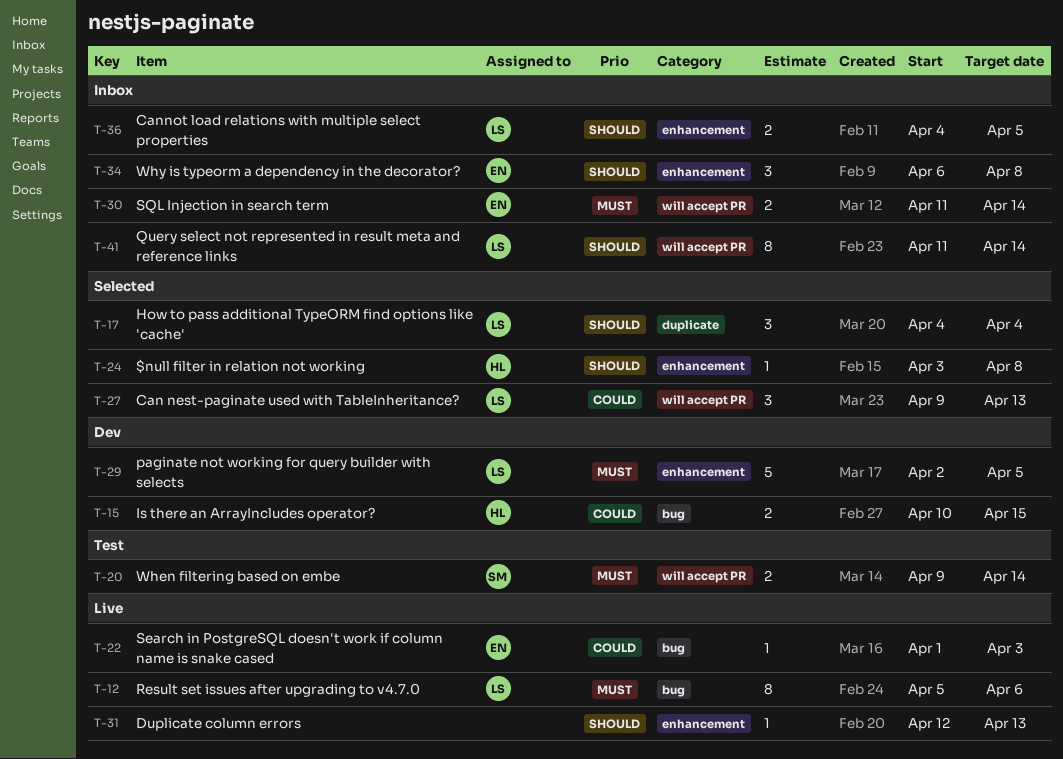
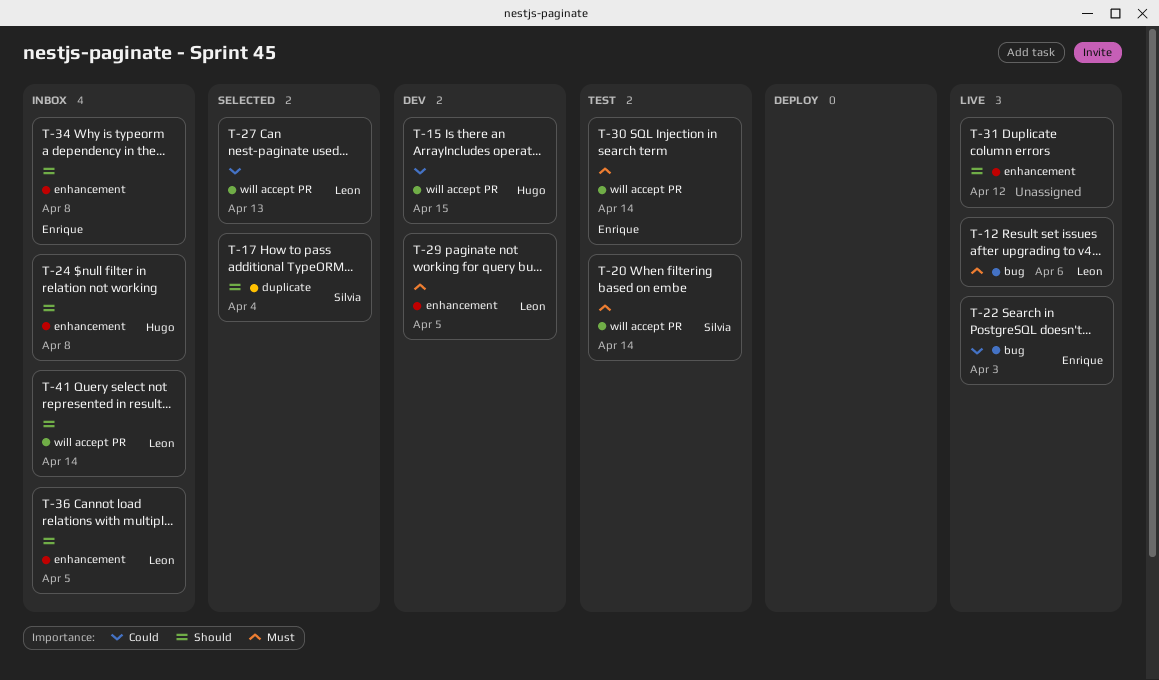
T-15, label: bug -> will accept PR
T-17, owner: Leon -> Silvia
T-24, status: Selected -> Inbox
T-30, status: Inbox -> Test
T-31, due: Apr 13 -> Apr 12

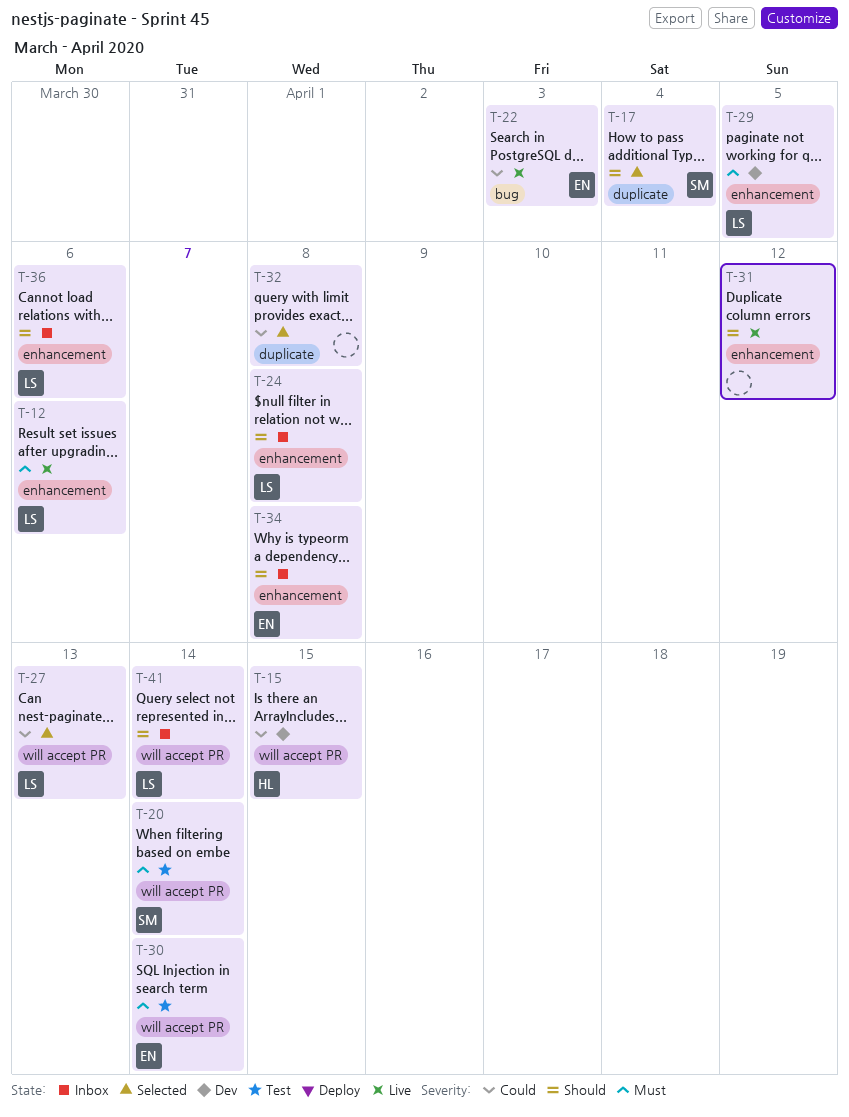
T-12, label: bug -> enhancement
T-24, owner: Hugo -> Leon
T-32: none -> present
T-36, due: Apr 5 -> Apr 6

